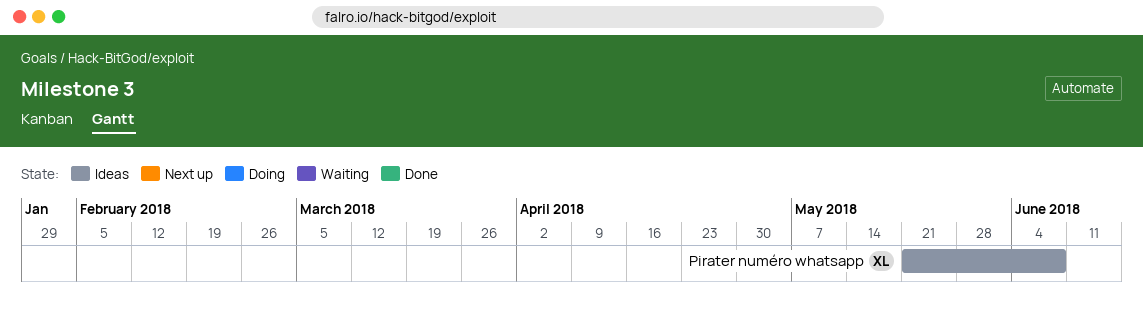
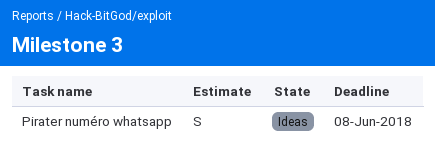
Pirater numéro whatsapp, estimate: XL -> S

